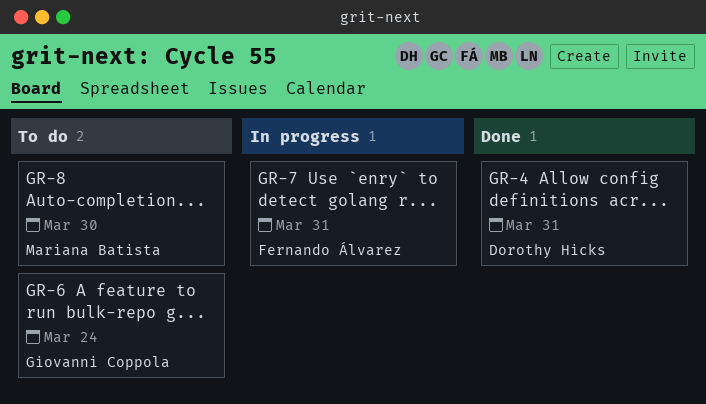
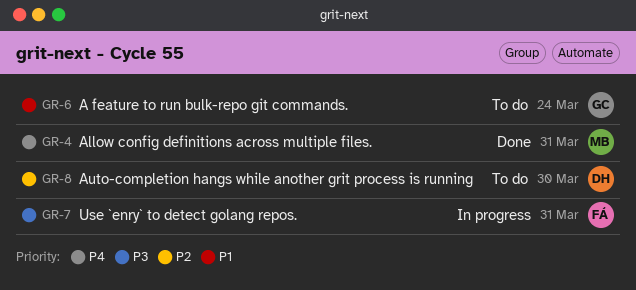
GR-4, owner: Dorothy Hicks -> Mariana Batista
GR-8, owner: Mariana Batista -> Dorothy Hicks

